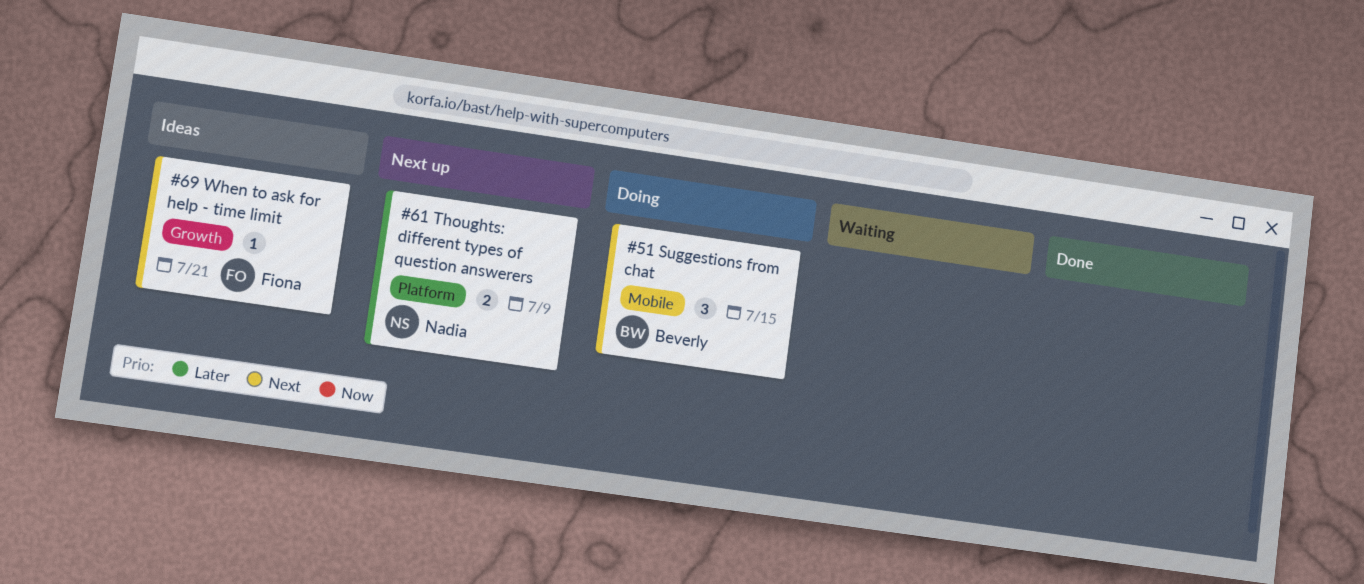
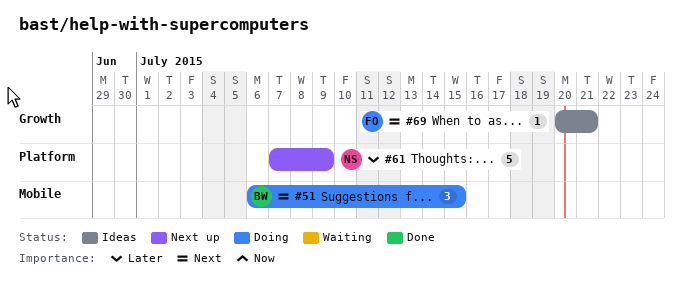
#61, estimate: 2 -> 5

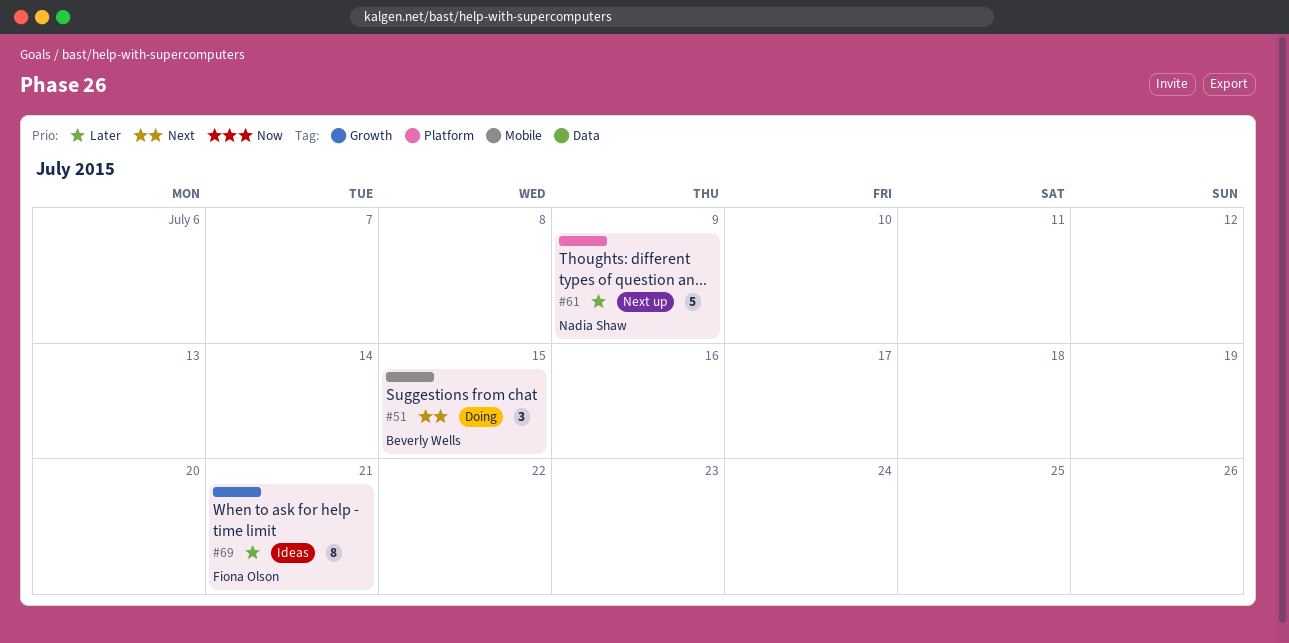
#69, priority: Next -> Later
#69, estimate: 1 -> 8

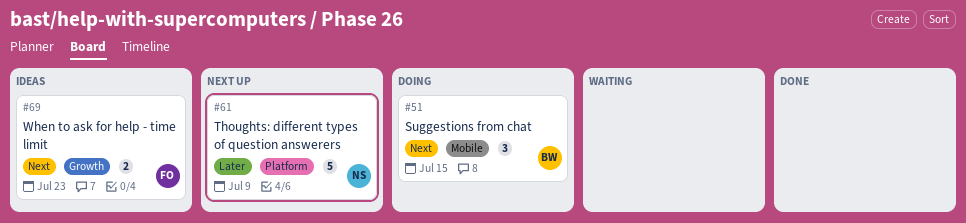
#69, priority: Later -> Next
#69, estimate: 8 -> 2
#69, due: Jul 21 -> Jul 23

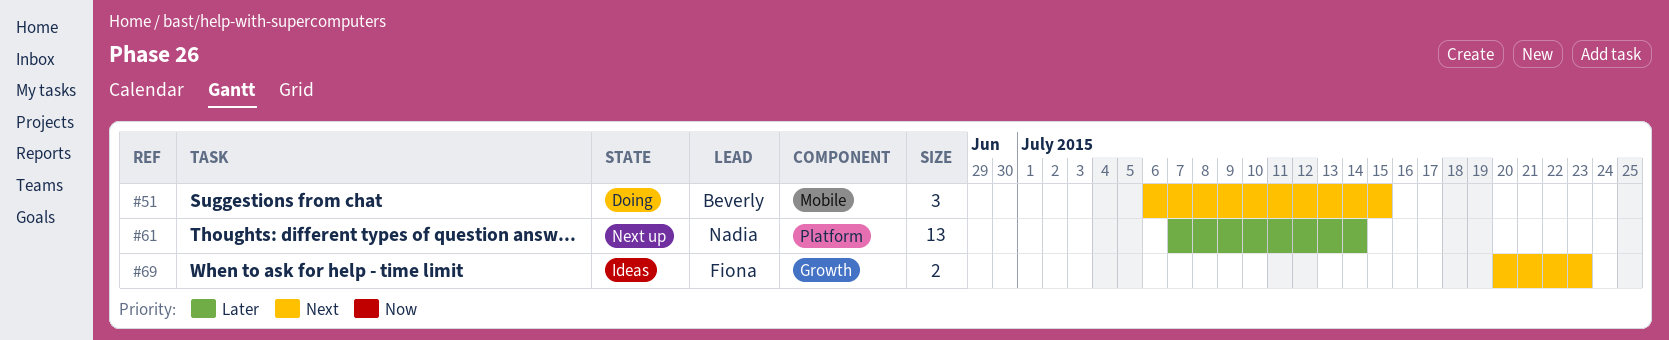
#61, estimate: 5 -> 13
#61, due: Jul 9 -> Jul 14

